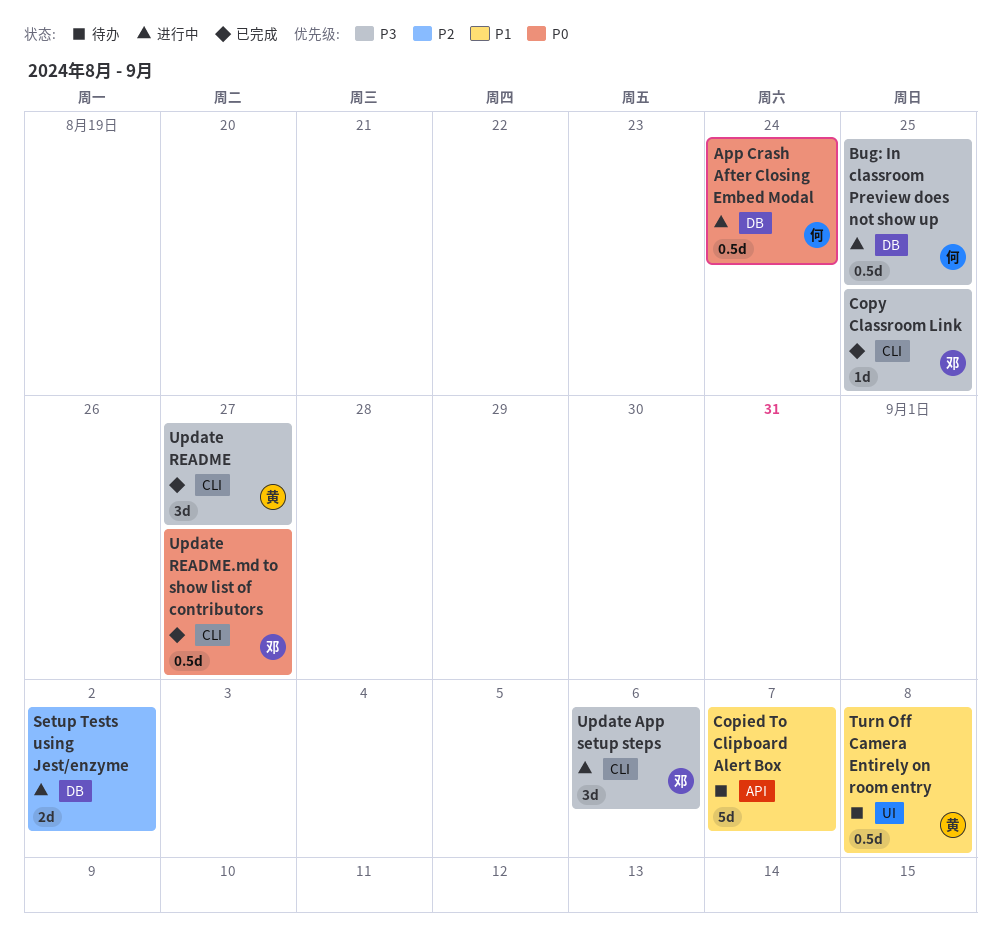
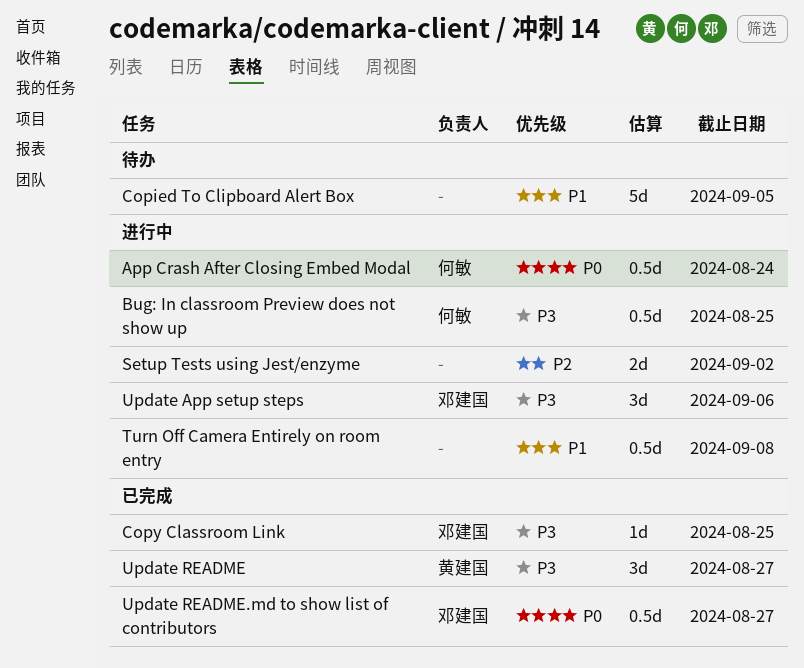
Copied To Clipboard Alert Box, due: Sep 7 -> Sep 5
Turn Off Camera Entirely on room entry, status: 待办 -> 进行中
Turn Off Camera Entirely on room entry, owner: 黄建国 -> none

